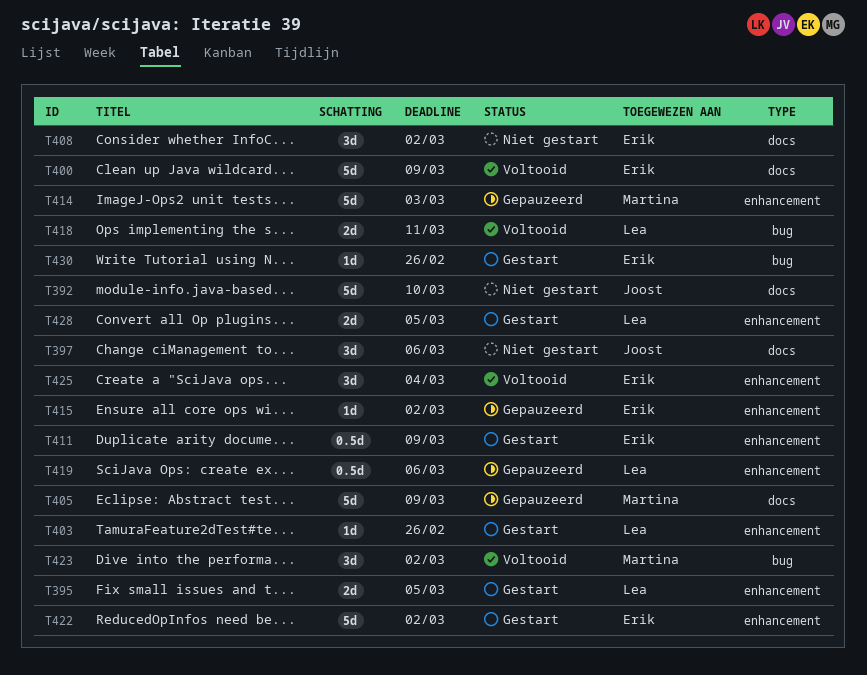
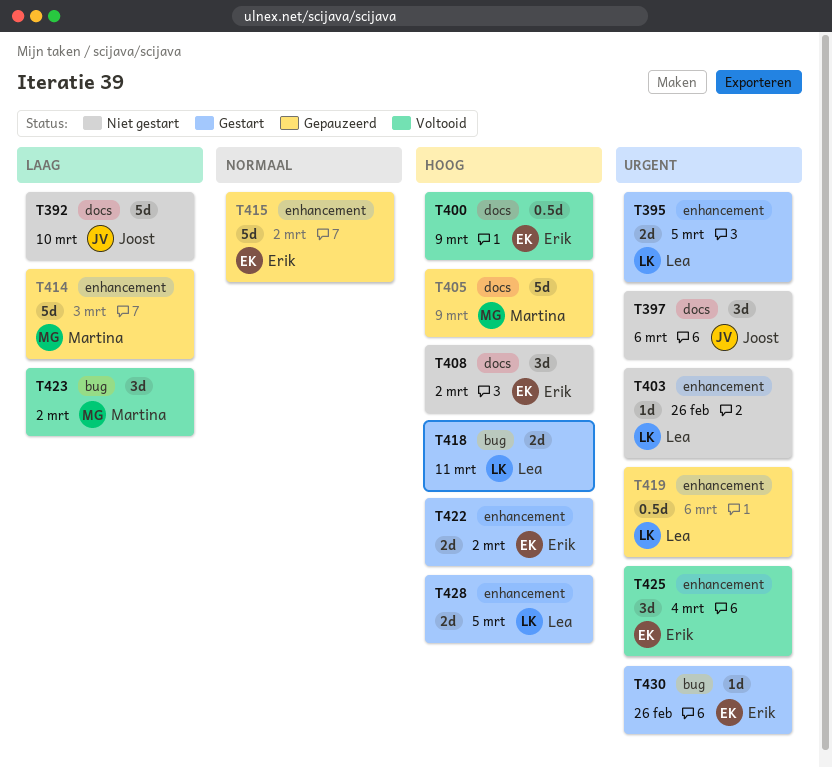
T400, estimate: 5d -> 0.5d
T403, status: Gestart -> Niet gestart
T411: present -> none
T415, estimate: 1d -> 5d
T418, status: Voltooid -> Gestart
T422, estimate: 5d -> 2d

